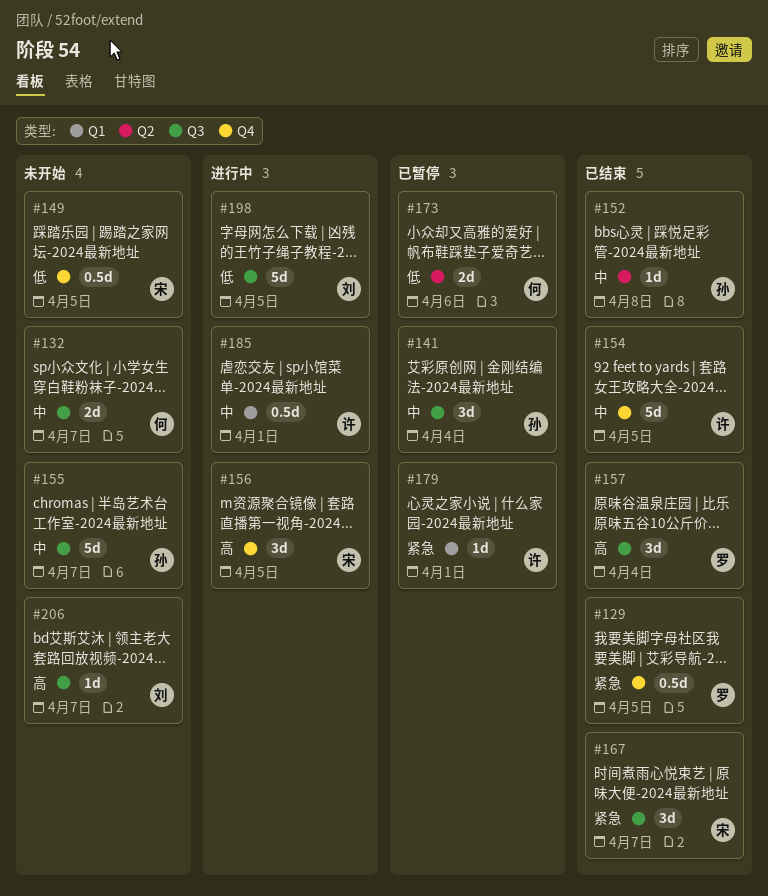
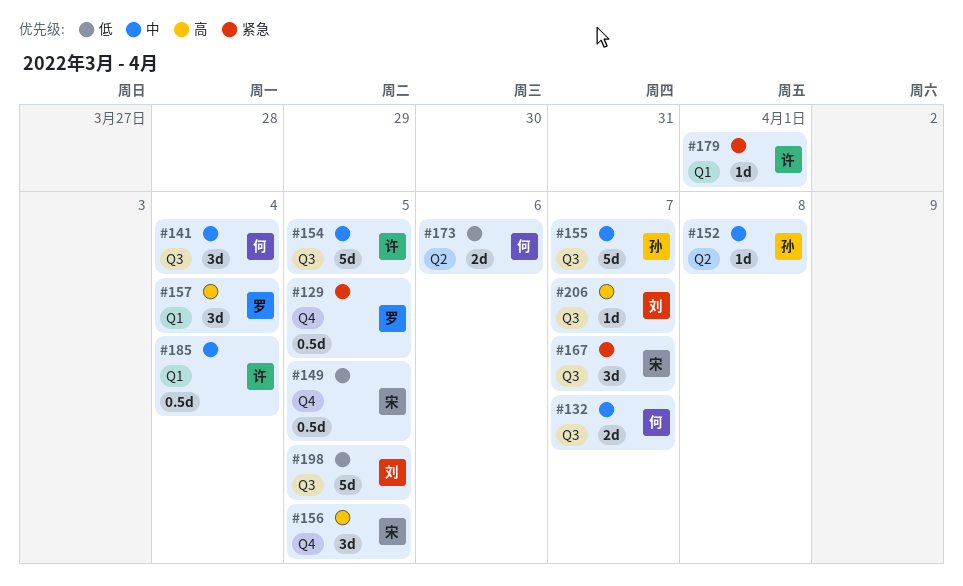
#141, owner: 孙 -> 何
#154, label: Q4 -> Q3
#157, label: Q3 -> Q1
#185, due: Apr 1 -> Apr 4

